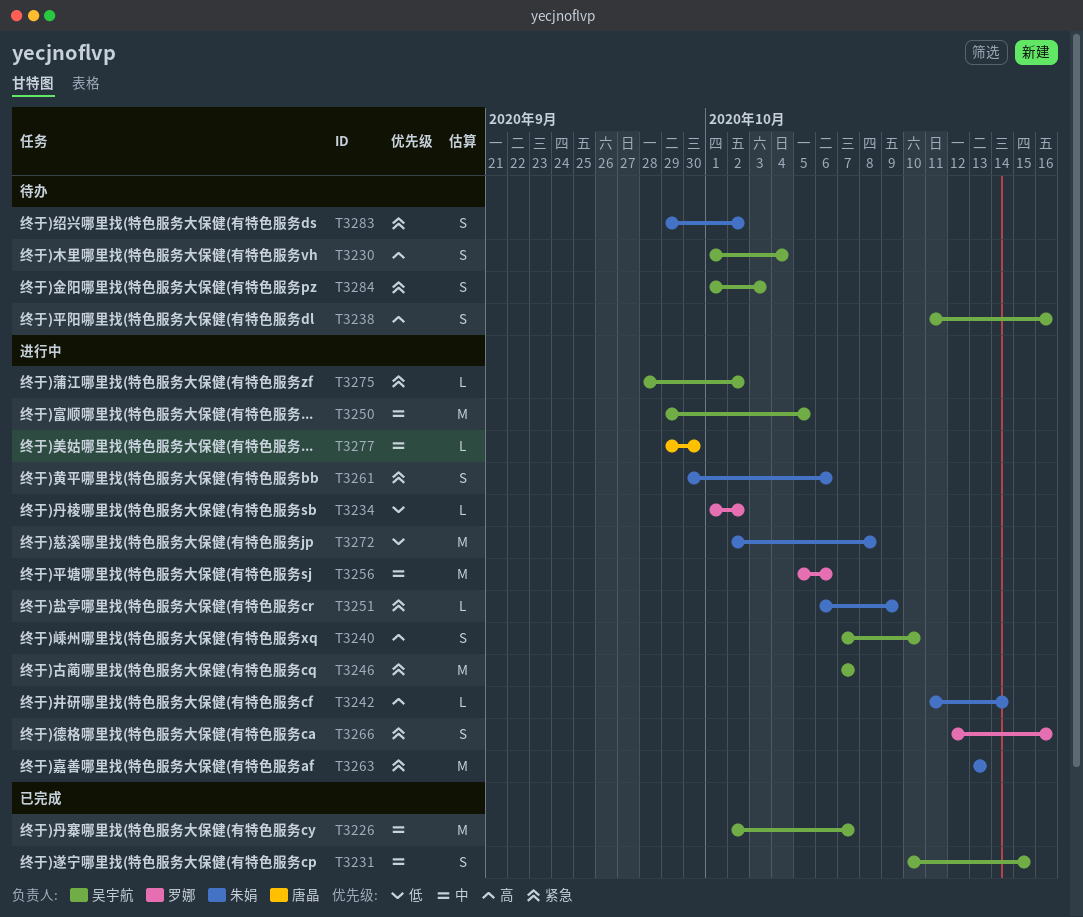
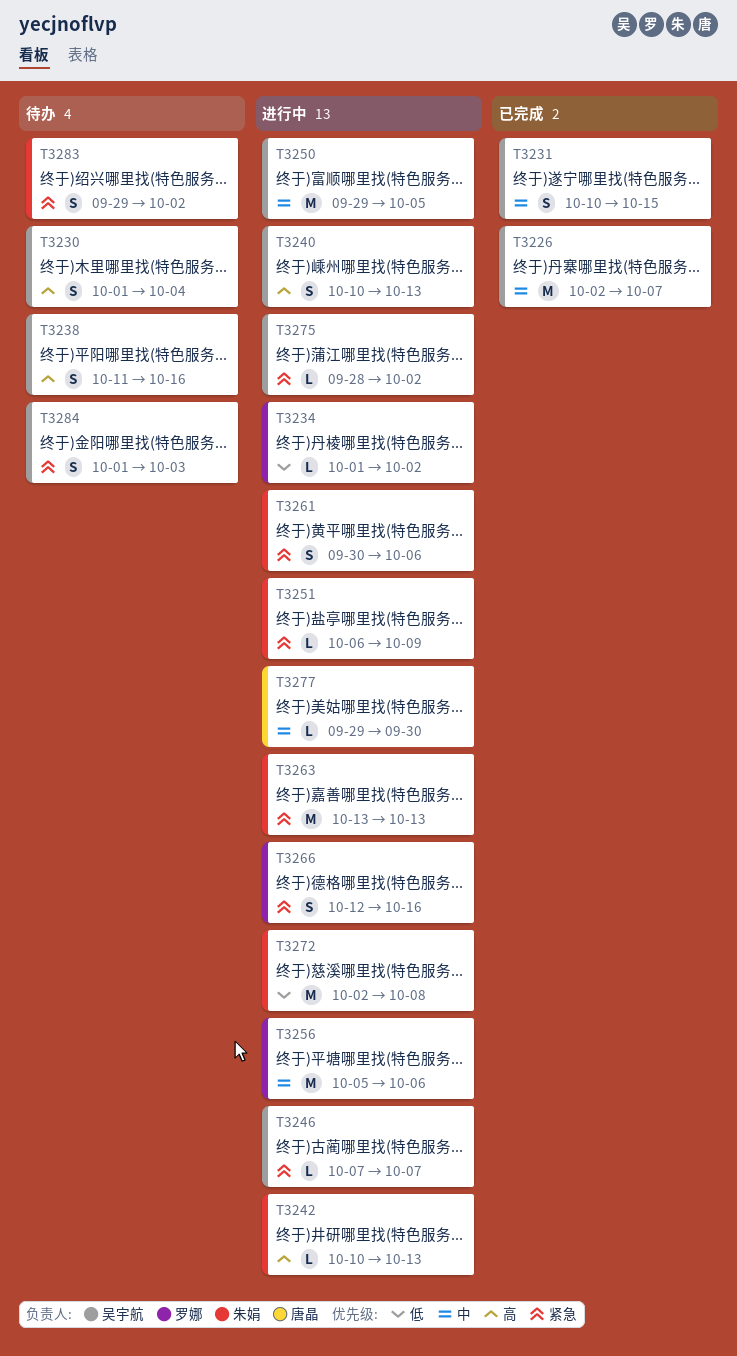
T3240, start: Oct 7 -> Oct 10
T3240, due: Oct 10 -> Oct 13
T3242, start: Oct 11 -> Oct 10
T3242, due: Oct 14 -> Oct 13
T3246, estimate: M -> L

